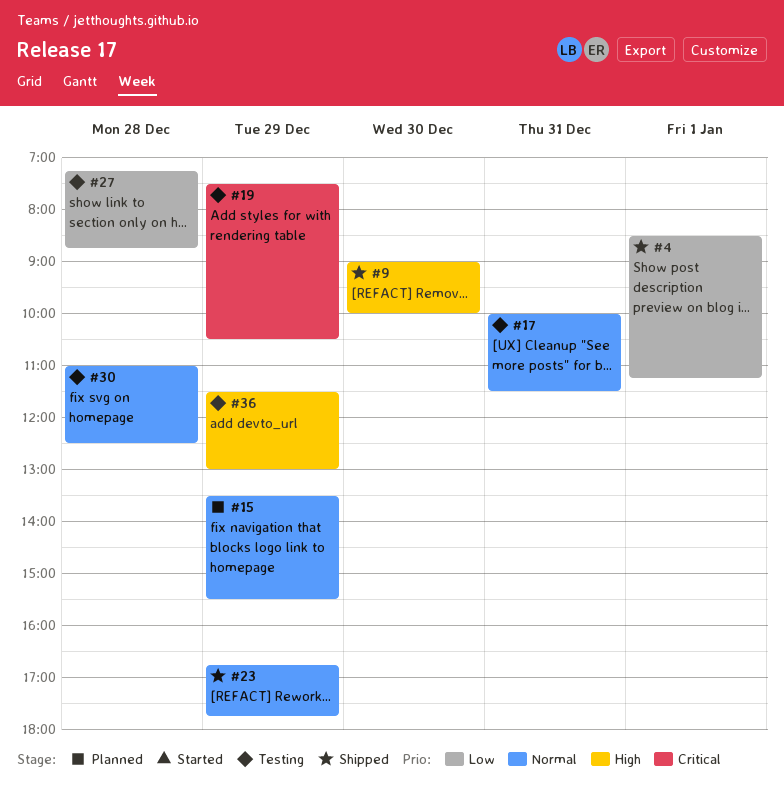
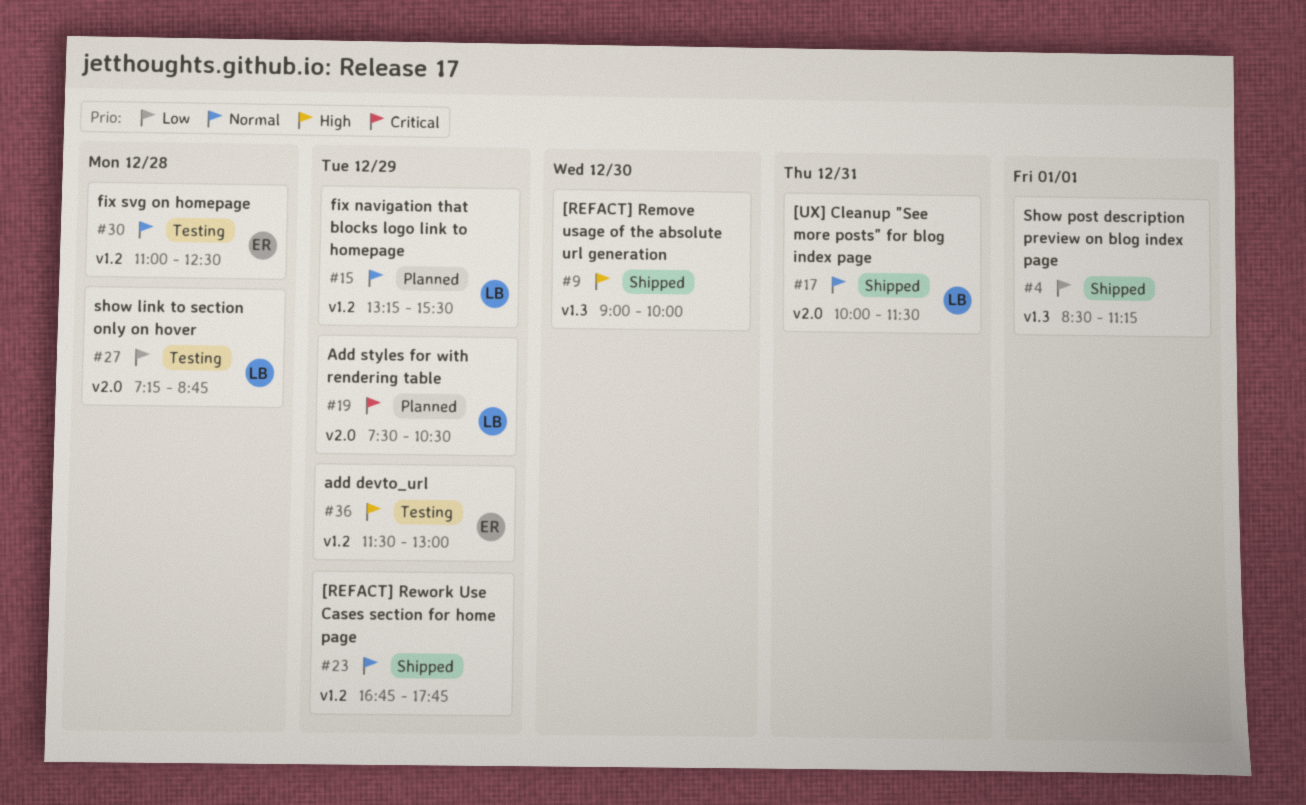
#15, begins: 13:30 -> 13:15
#17, status: Testing -> Shipped
#19, status: Testing -> Planned

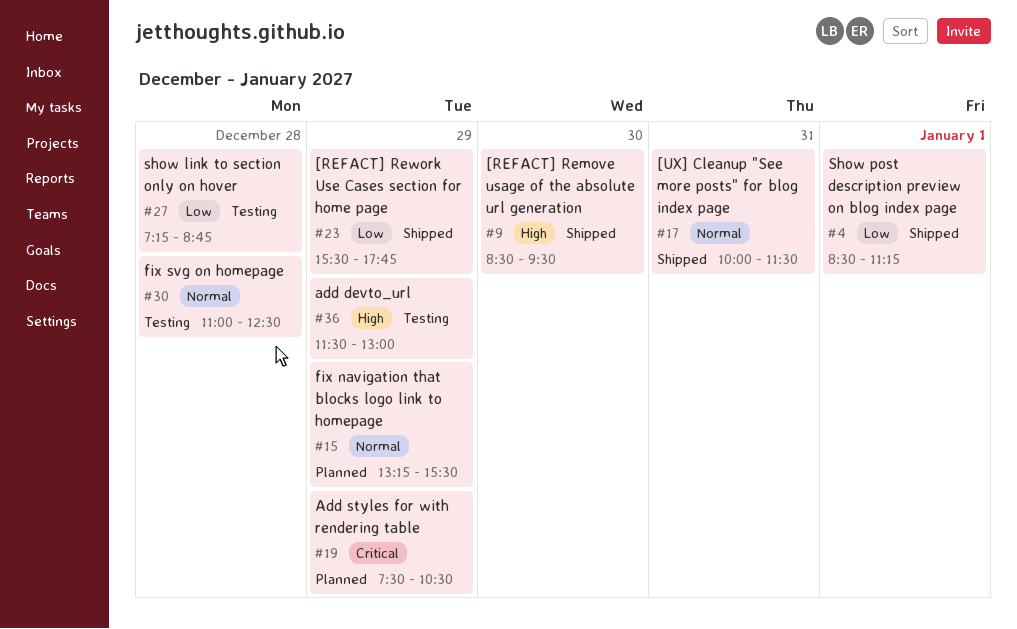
#9, begins: 09:00 -> 08:30
#9, ends: 10:00 -> 09:30
#23, priority: Normal -> Low
#23, begins: 16:45 -> 15:30

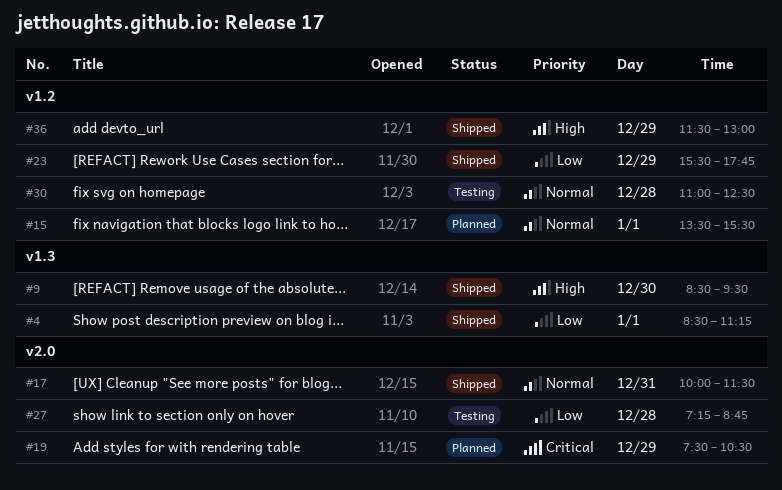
#15, day: Dec 29 -> Jan 1
#15, begins: 13:15 -> 13:30
#36, status: Testing -> Shipped

